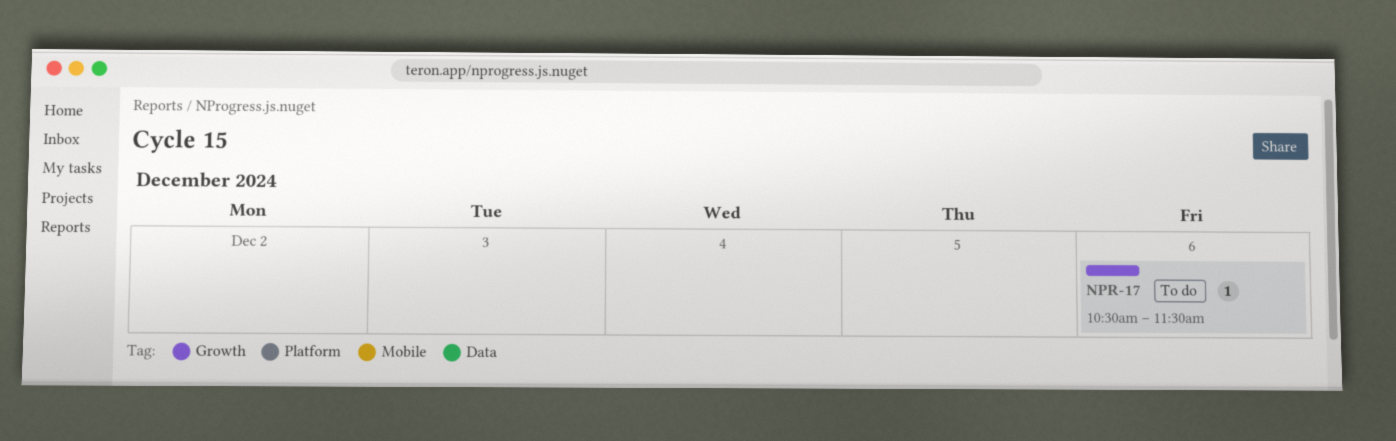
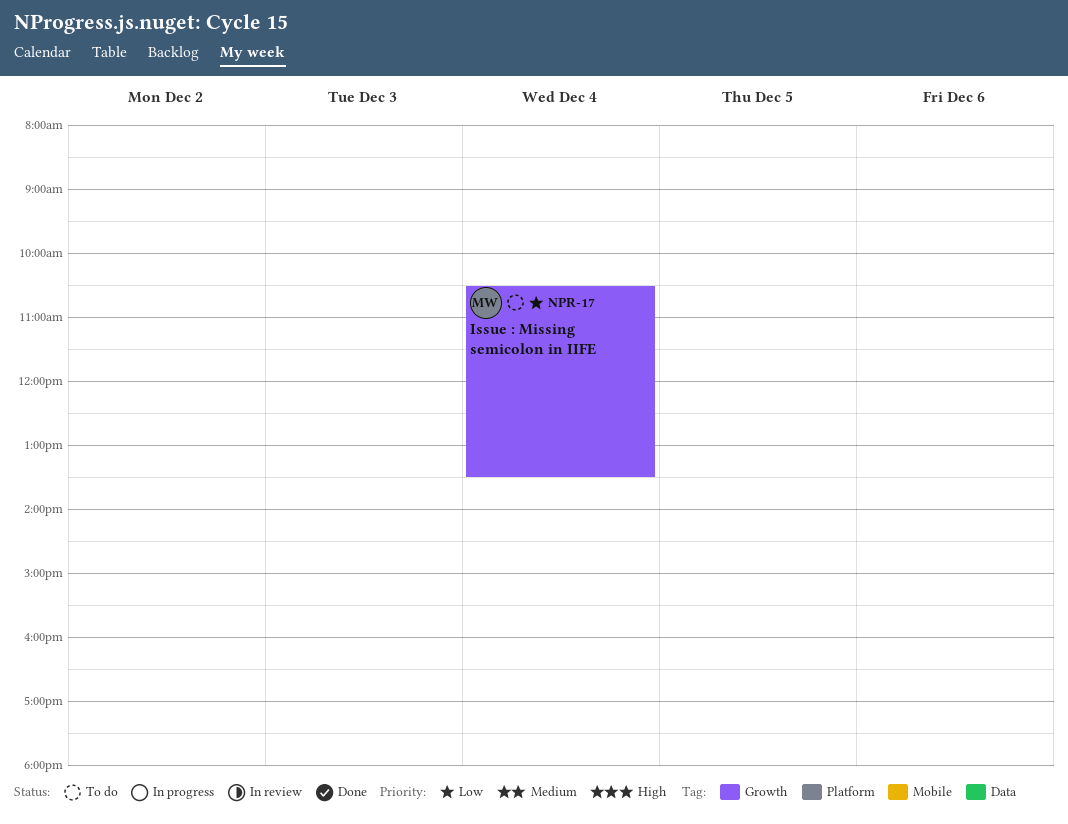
NPR-17, day: Dec 6 -> Dec 4
NPR-17, ends: 11:30 -> 13:30

